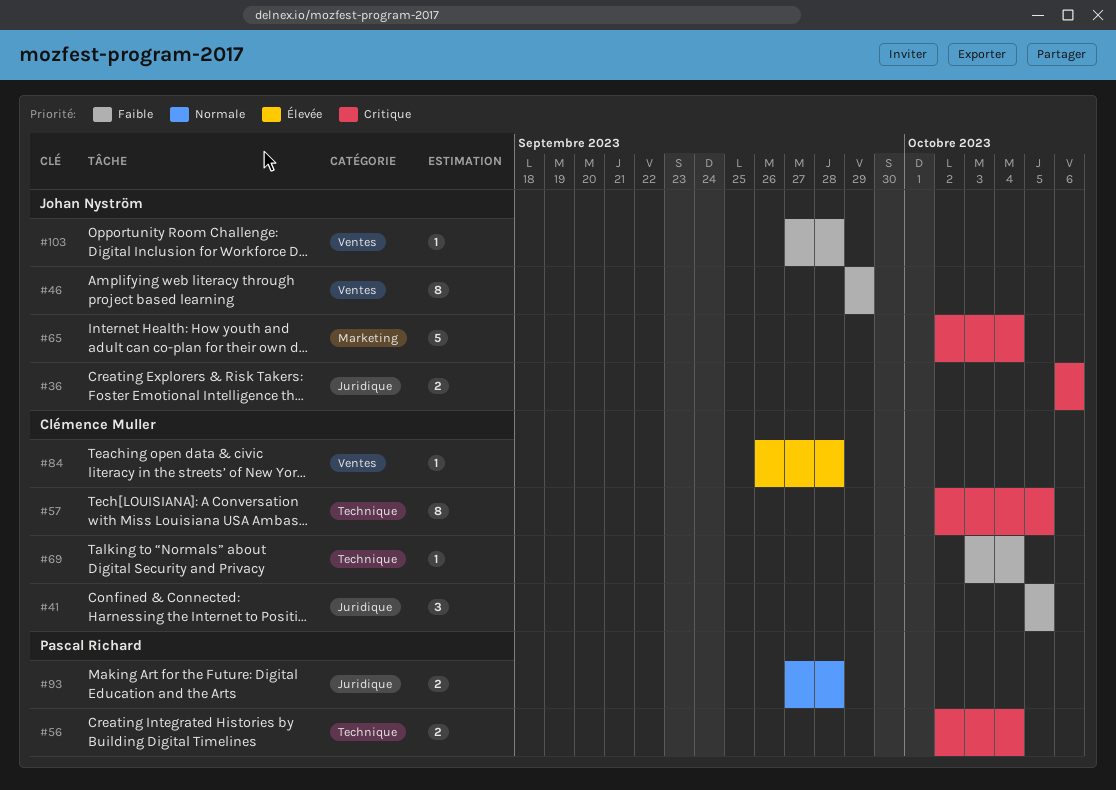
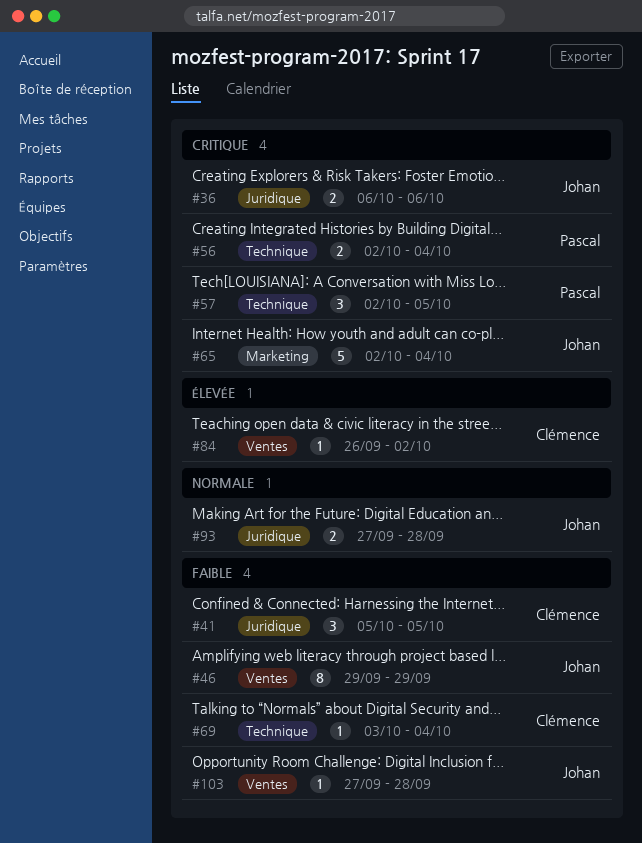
#57, owner: Clémence Muller -> Pascal Richard
#57, estimate: 8 -> 3
#84, due: Sep 28 -> Oct 2
#93, owner: Pascal Richard -> Johan Nyström

